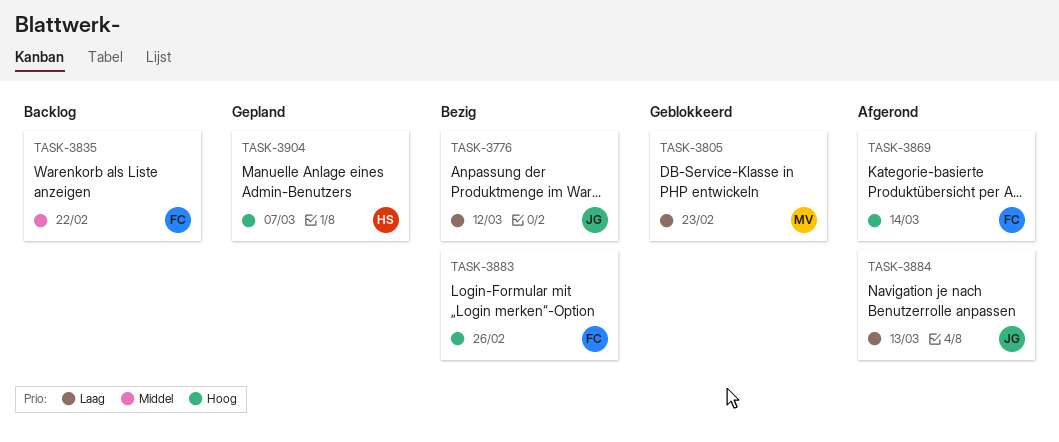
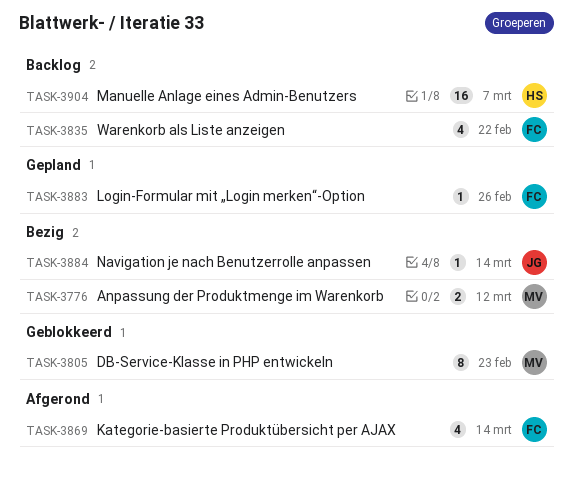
TASK-3776, owner: JG -> MV
TASK-3883, status: Bezig -> Gepland
TASK-3884, status: Afgerond -> Bezig
TASK-3884, due: Mar 13 -> Mar 14
TASK-3904, status: Gepland -> Backlog

